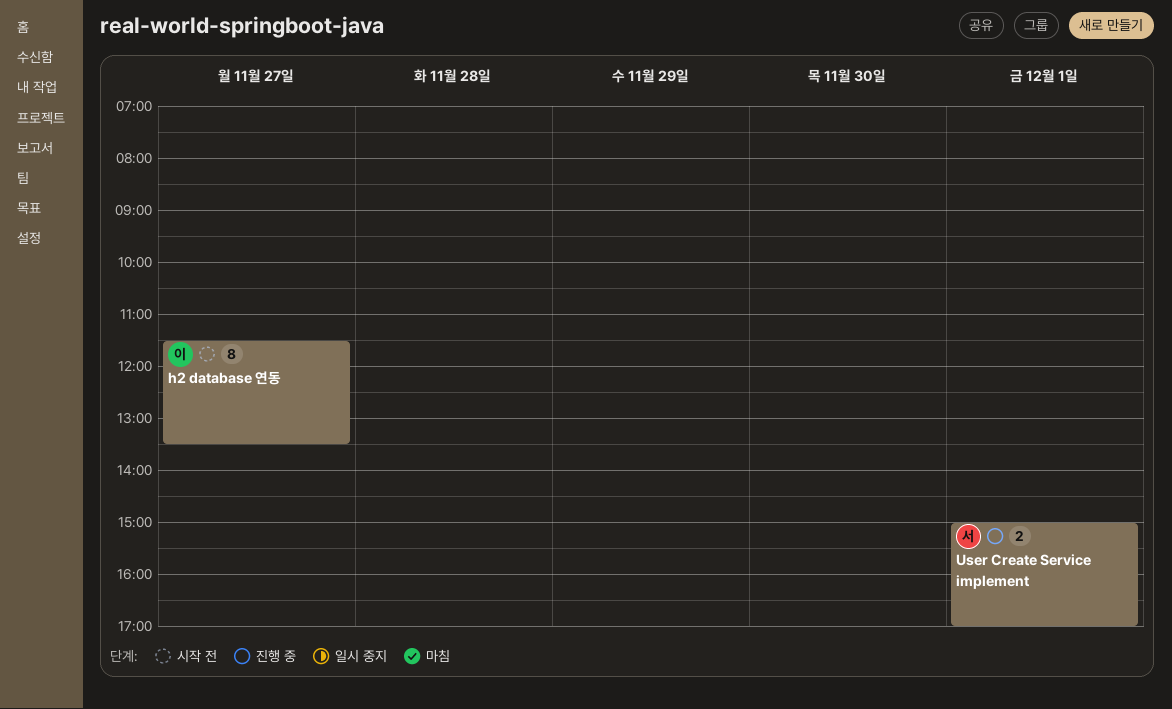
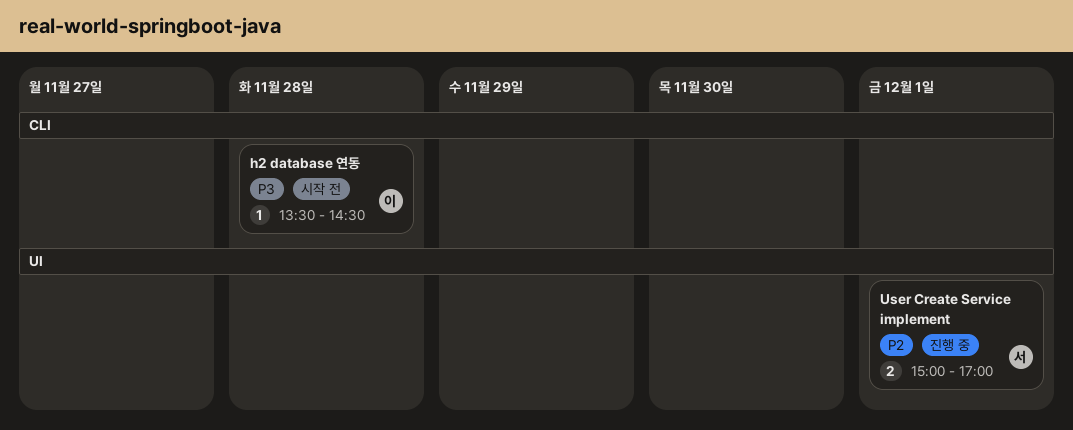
h2 database 연동, estimate: 8 -> 1
h2 database 연동, day: Nov 27 -> Nov 28
h2 database 연동, begins: 11:30 -> 13:30
h2 database 연동, ends: 13:30 -> 14:30

